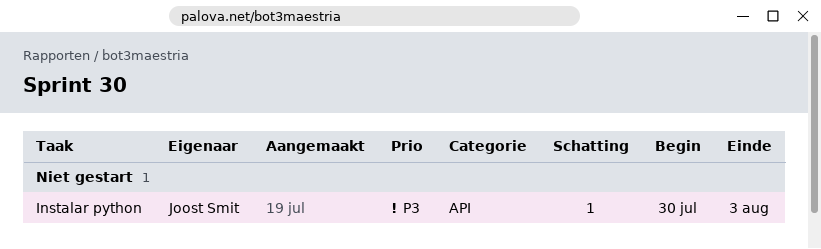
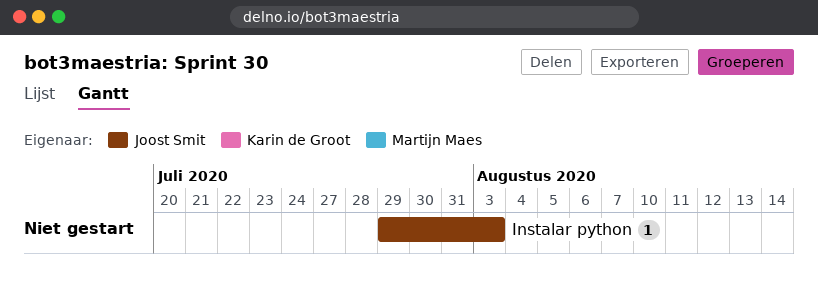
Instalar python, start: Jul 30 -> Jul 29

